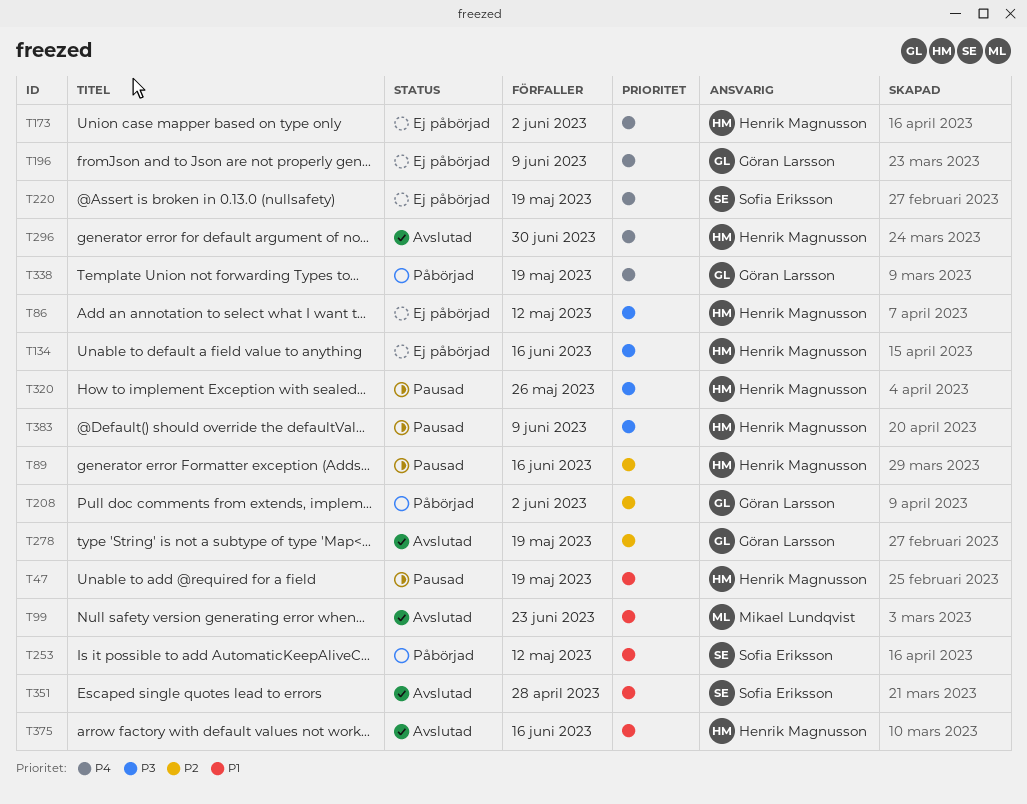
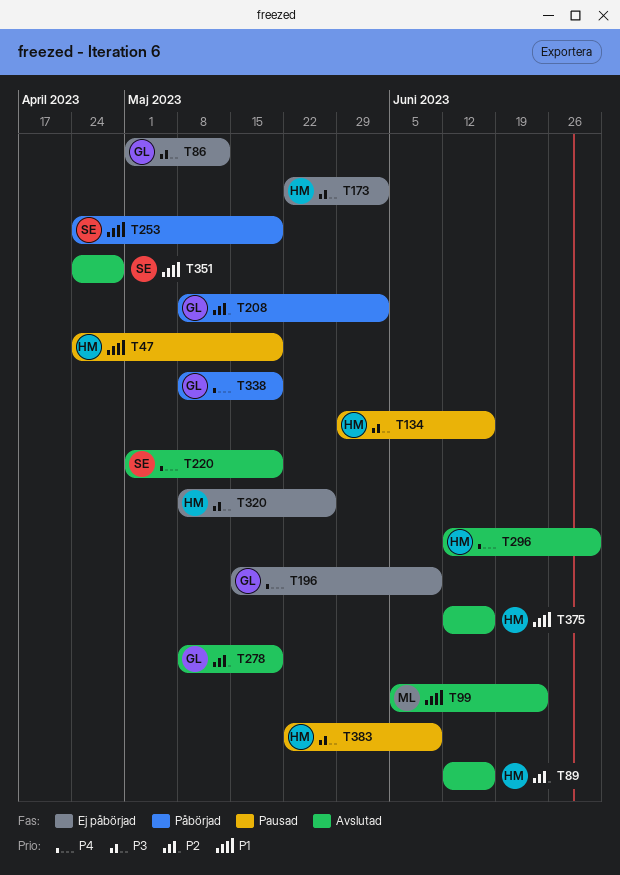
T86, owner: Henrik Magnusson -> Göran Larsson
T89, status: Pausad -> Avslutad
T134, status: Ej påbörjad -> Pausad
T173, priority: P4 -> P3
T220, status: Ej påbörjad -> Avslutad
T253, due: May 12 -> May 19
T320, status: Pausad -> Ej påbörjad

